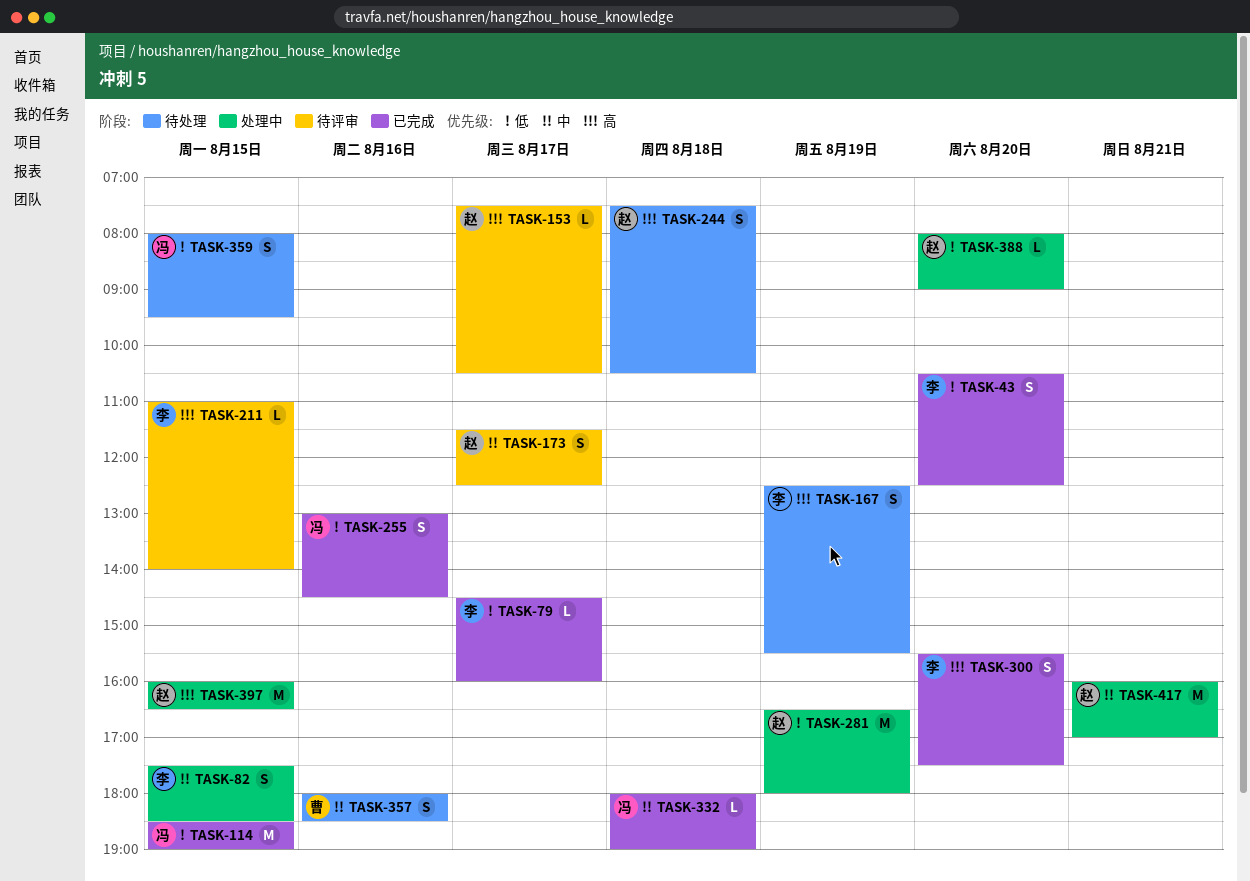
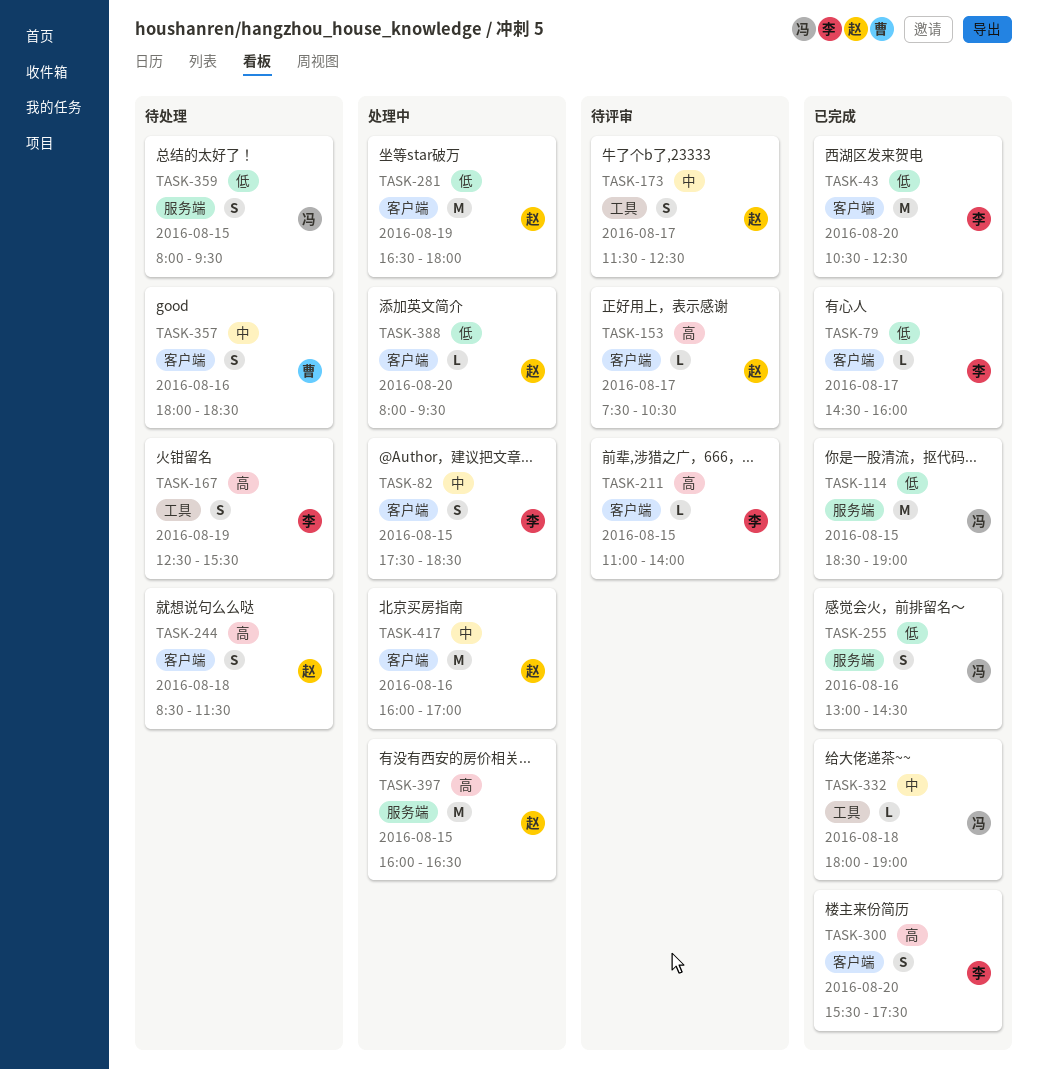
TASK-43, estimate: S -> M
TASK-244, begins: 07:30 -> 08:30
TASK-244, ends: 10:30 -> 11:30
TASK-388, ends: 09:00 -> 09:30
TASK-417, day: Aug 21 -> Aug 16

